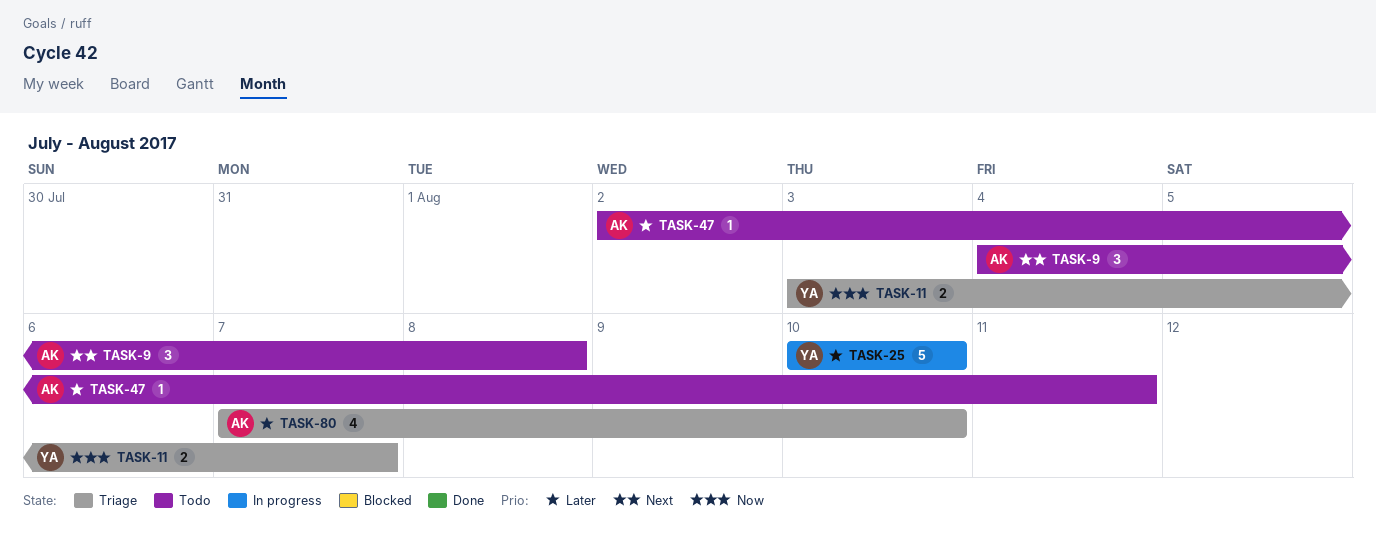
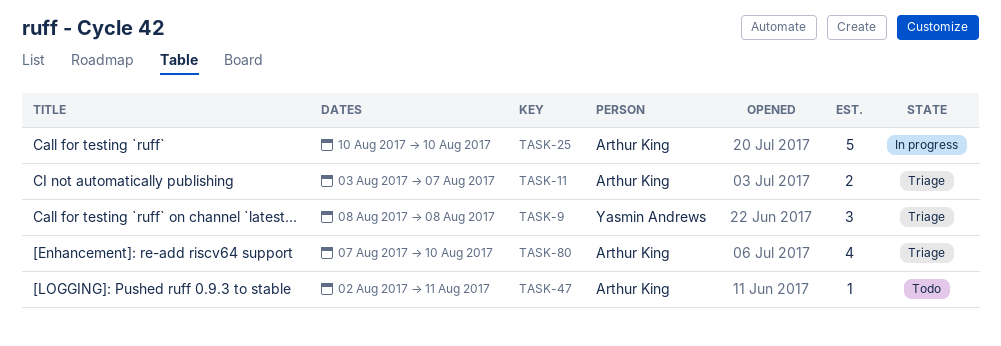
TASK-9, status: Todo -> Triage
TASK-9, owner: Arthur King -> Yasmin Andrews
TASK-9, start: Aug 4 -> Aug 8
TASK-11, owner: Yasmin Andrews -> Arthur King
TASK-25, owner: Yasmin Andrews -> Arthur King

